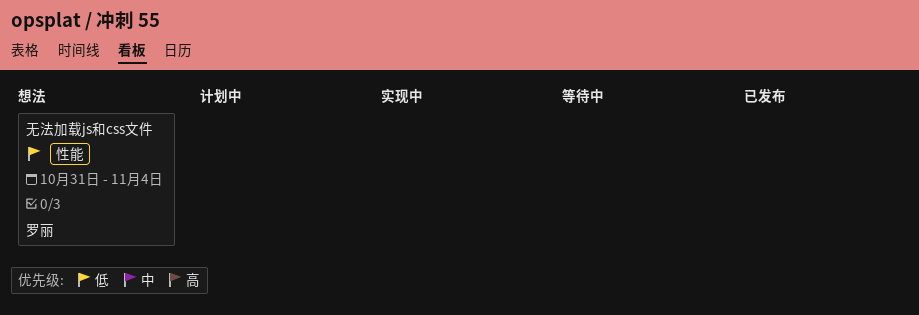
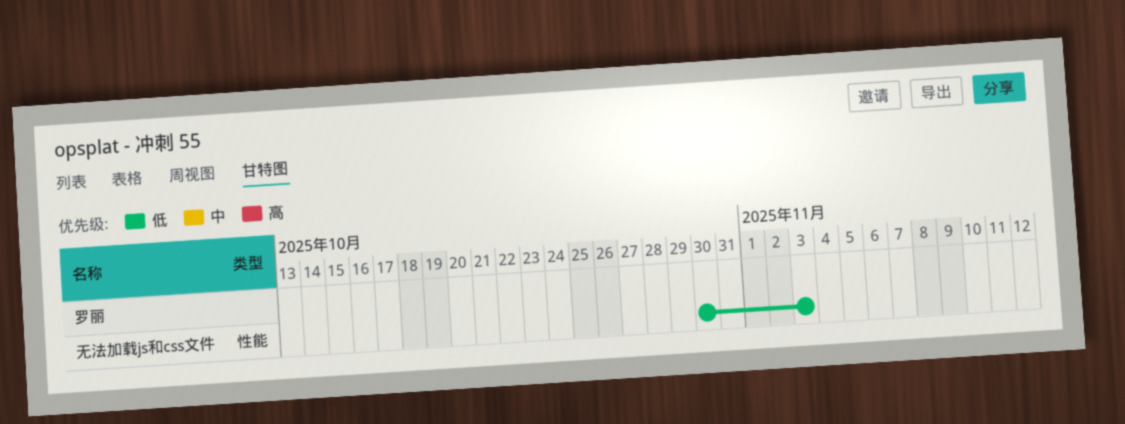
无法加载js和css文件, start: Oct 31 -> Oct 30
无法加载js和css文件, due: Nov 4 -> Nov 3

